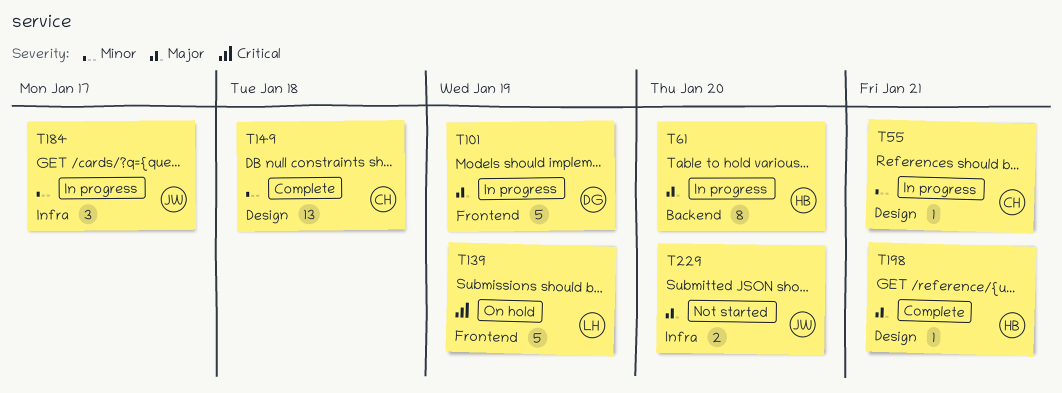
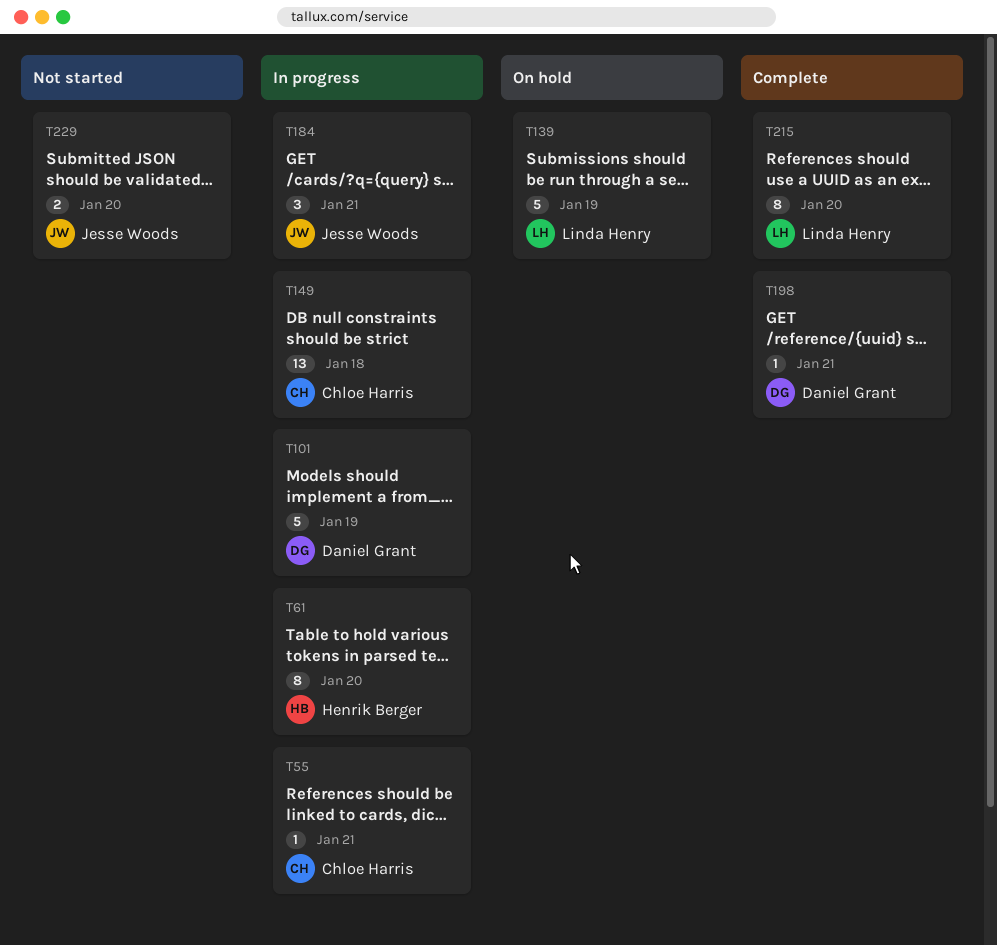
T149, status: Complete -> In progress
T184, due: Jan 17 -> Jan 21
T198, owner: Henrik Berger -> Daniel Grant
T215: none -> present

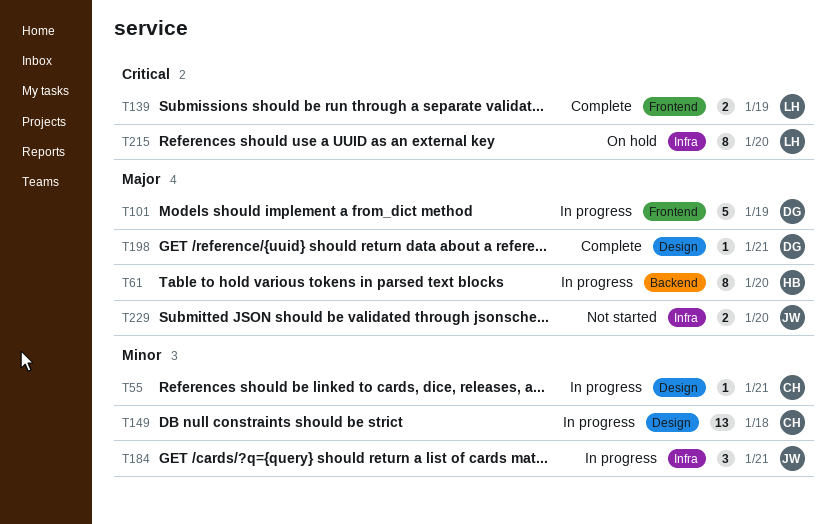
T139, status: On hold -> Complete
T139, estimate: 5 -> 2
T215, status: Complete -> On hold

